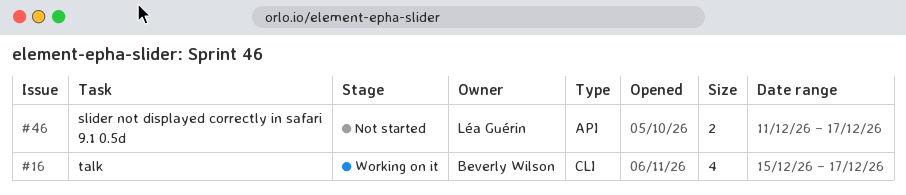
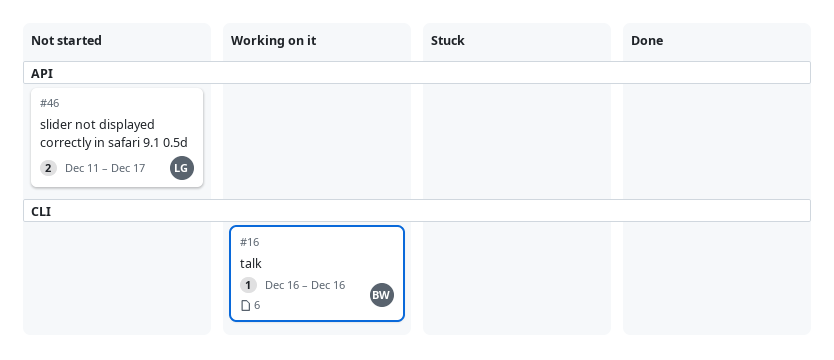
#16, estimate: 4 -> 1
#16, start: Dec 15 -> Dec 16
#16, due: Dec 17 -> Dec 16

